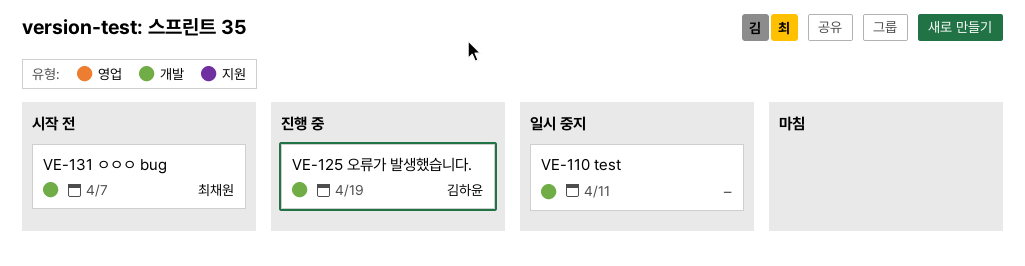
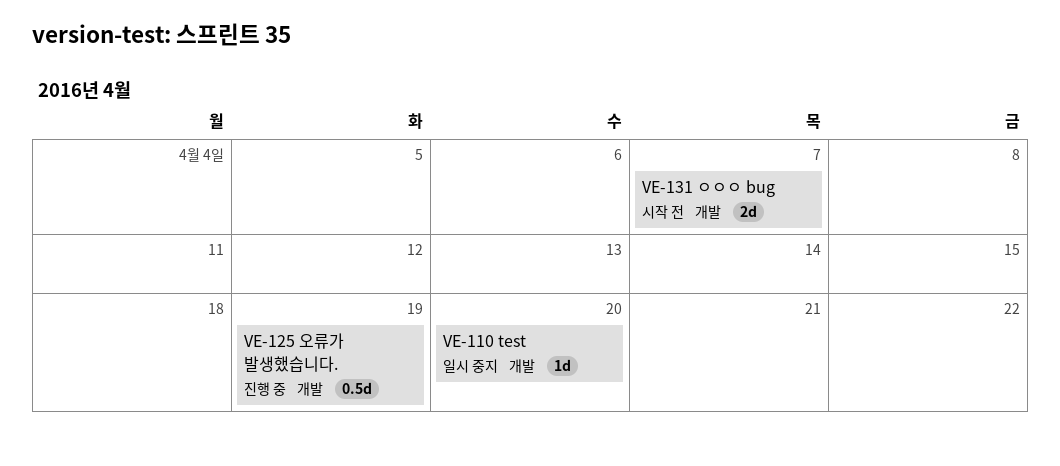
VE-110, due: Apr 11 -> Apr 20

